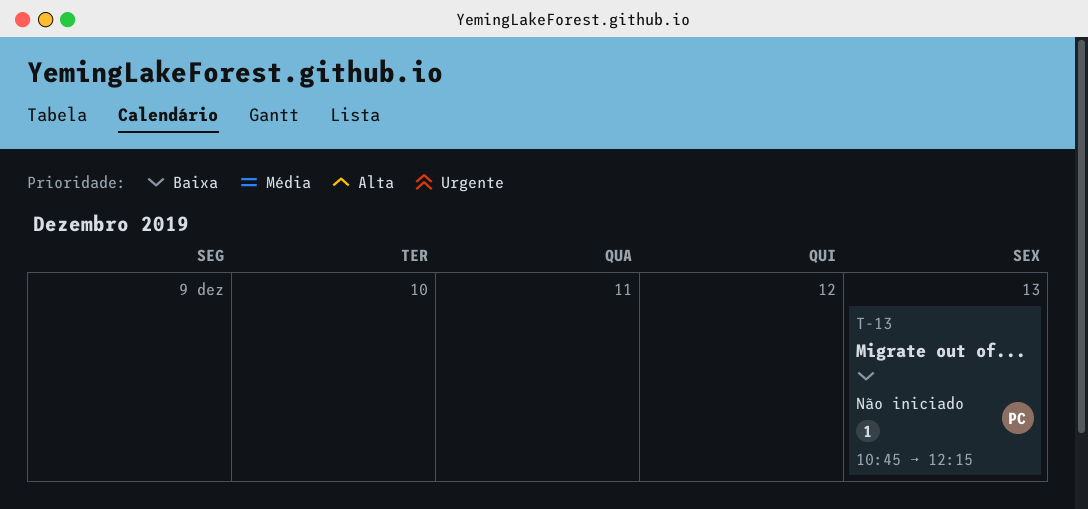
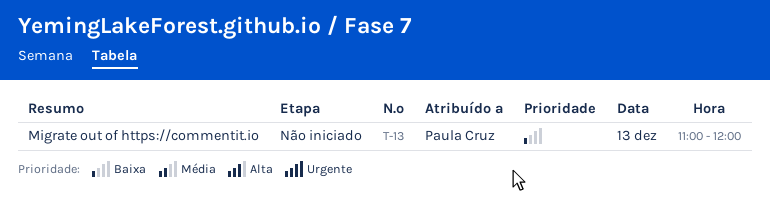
T-13, begins: 10:45 -> 11:00
T-13, ends: 12:15 -> 12:00

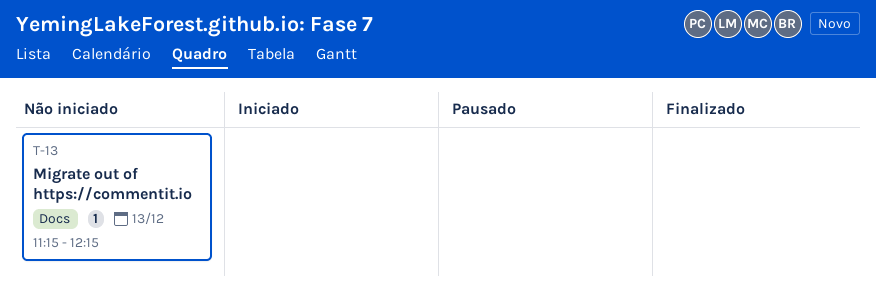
T-13, begins: 11:00 -> 11:15
T-13, ends: 12:00 -> 12:15

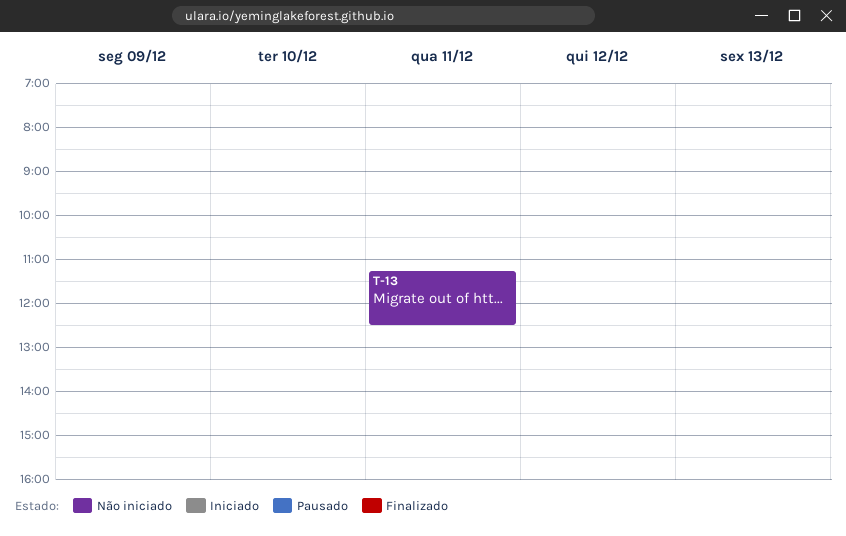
T-13, day: Dec 13 -> Dec 11
T-13, ends: 12:15 -> 12:30

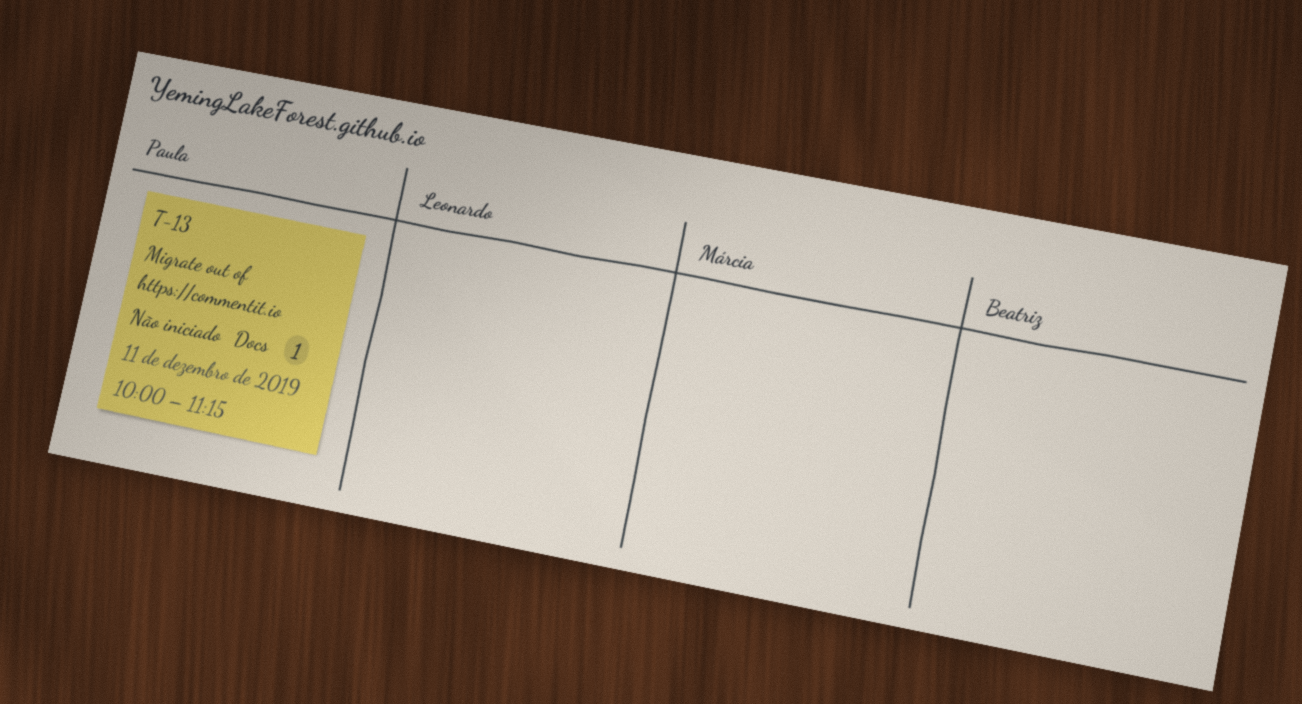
T-13, begins: 11:15 -> 10:00
T-13, ends: 12:30 -> 11:15

